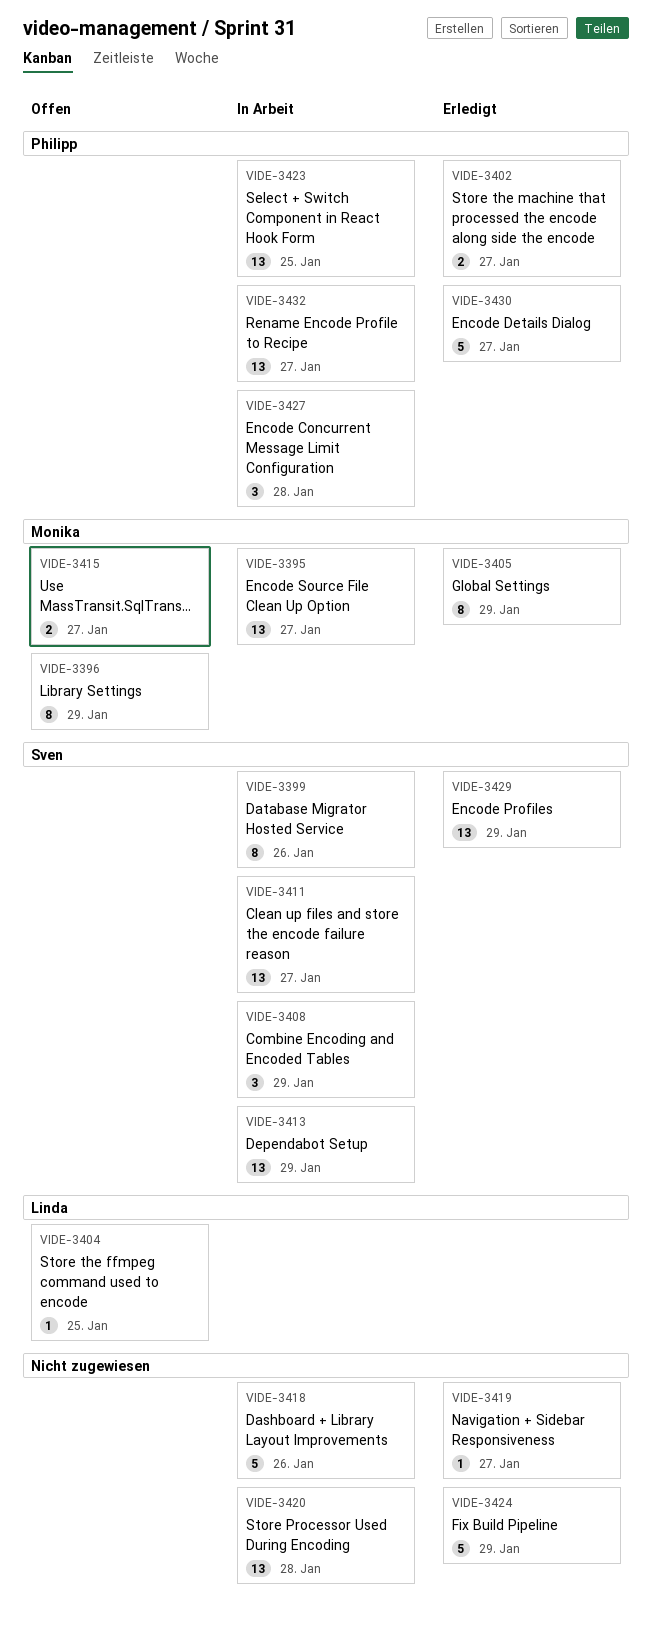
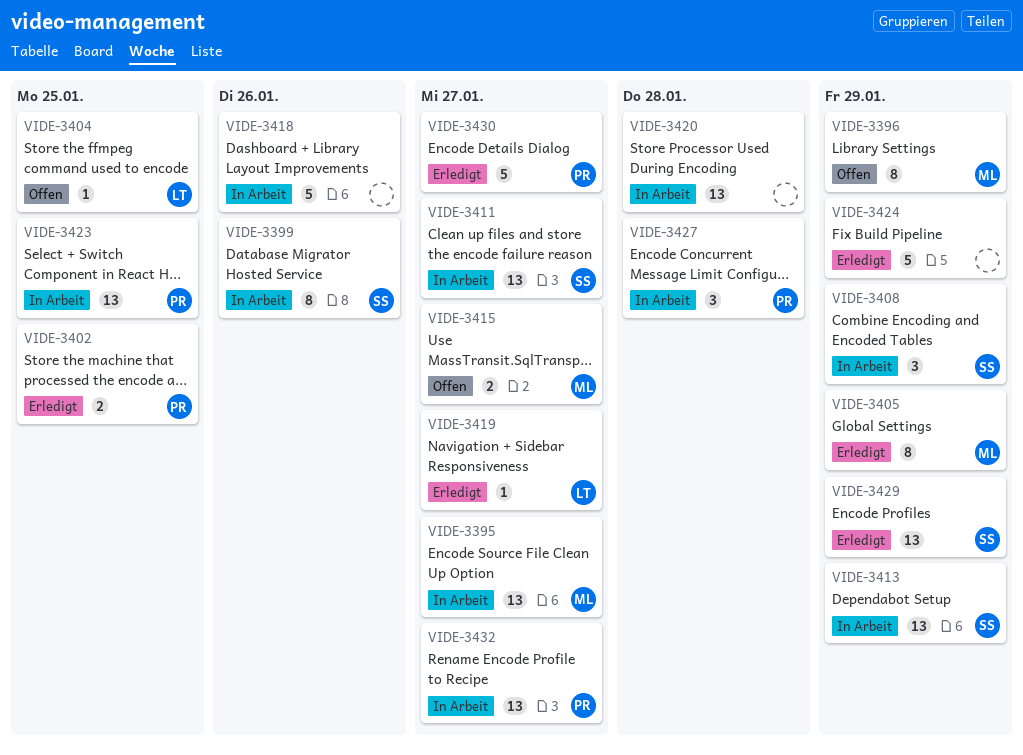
VIDE-3402, due: Jan 27 -> Jan 25
VIDE-3419, owner: none -> Linda

